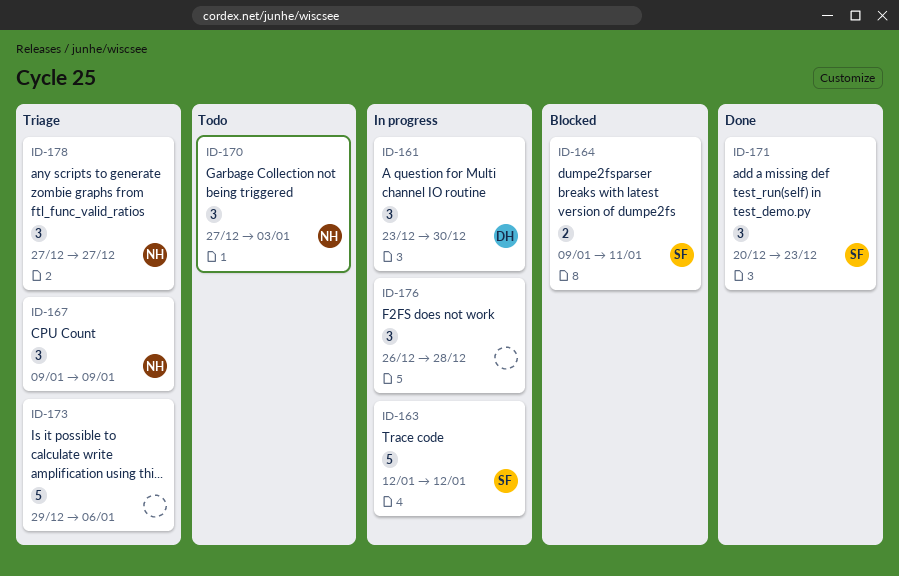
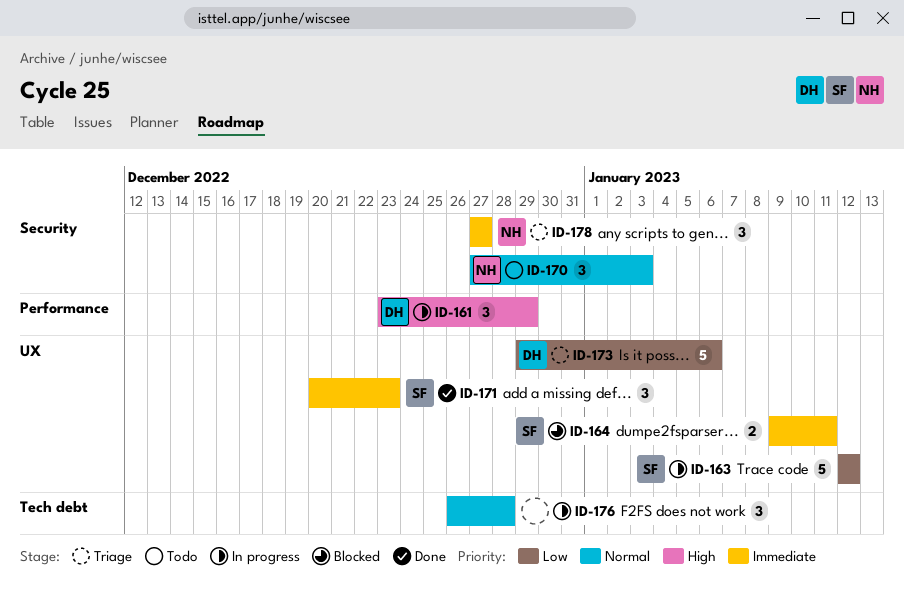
ID-161, due: Dec 30 -> Dec 29
ID-167: present -> none
ID-173, owner: none -> DH

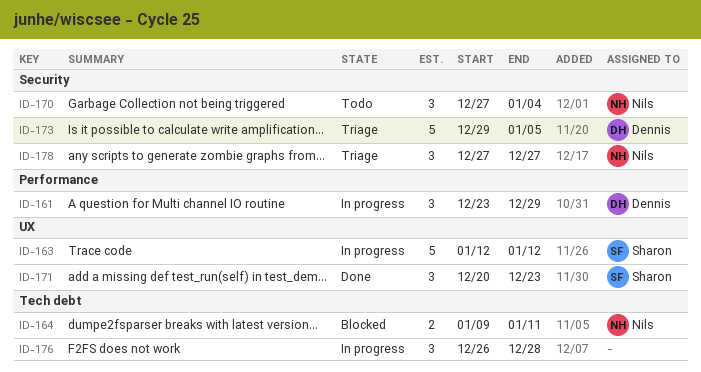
ID-164, owner: Sharon -> Nils
ID-164, label: UX -> Tech debt
ID-170, due: Jan 3 -> Jan 4
ID-173, label: UX -> Security
ID-173, due: Jan 6 -> Jan 5

